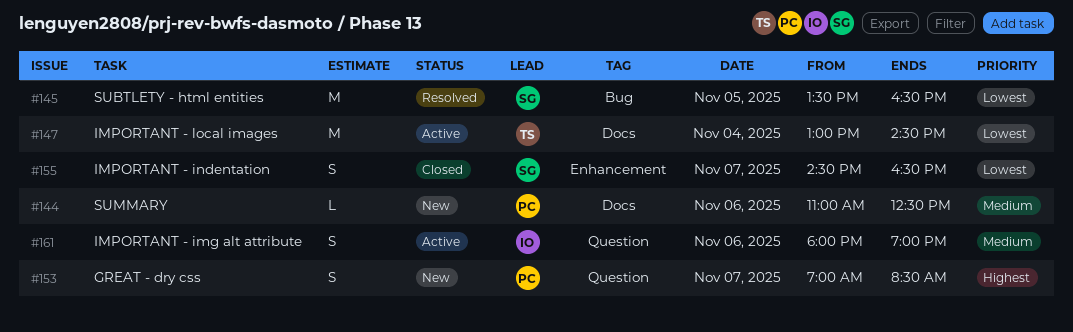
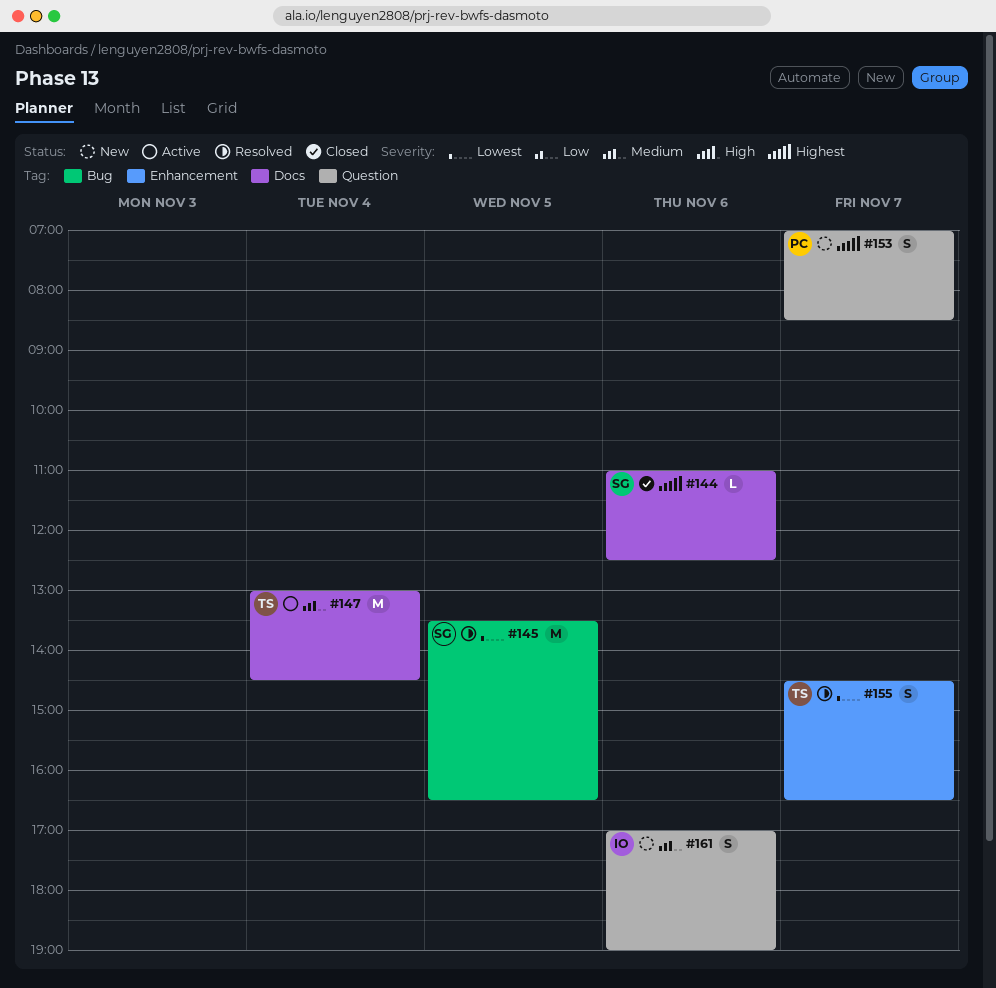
#144, status: New -> Closed
#144, owner: PC -> SG
#144, priority: Medium -> Highest
#147, priority: Lowest -> Medium
#155, status: Closed -> Resolved
#155, owner: SG -> TS
#161, status: Active -> New
#161, begins: 18:00 -> 17:00

